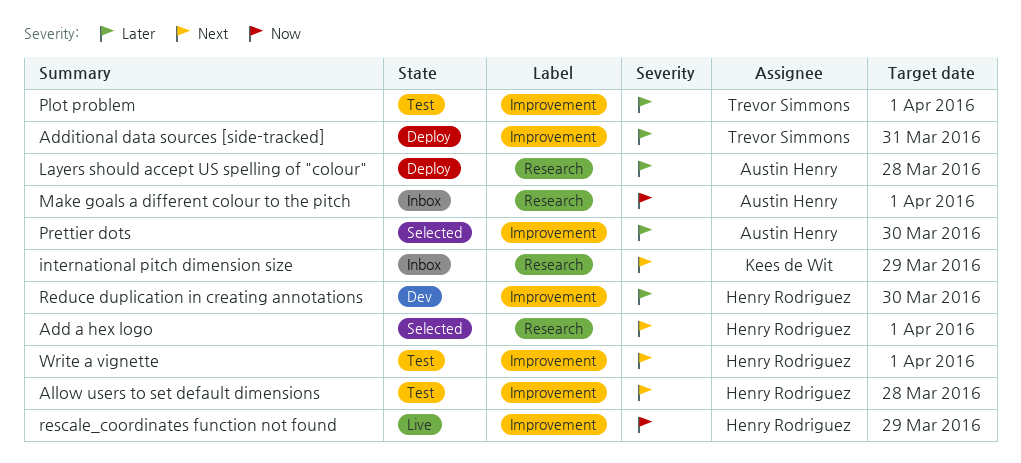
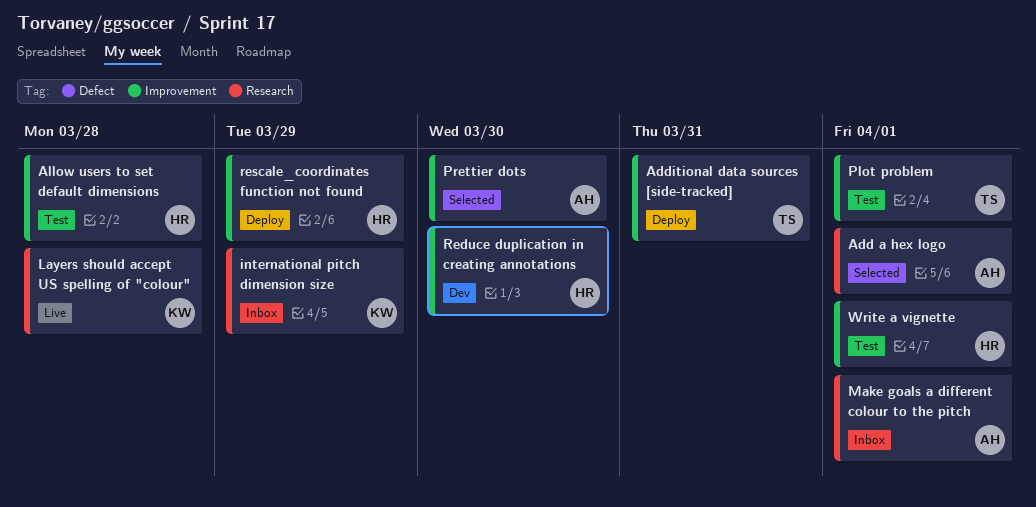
Add a hex logo, owner: Henry Rodriguez -> Austin Henry
Layers should accept US spelling of "colour", status: Deploy -> Live
Layers should accept US spelling of "colour", owner: Austin Henry -> Kees de Wit
rescale_coordinates function not found, status: Live -> Deploy

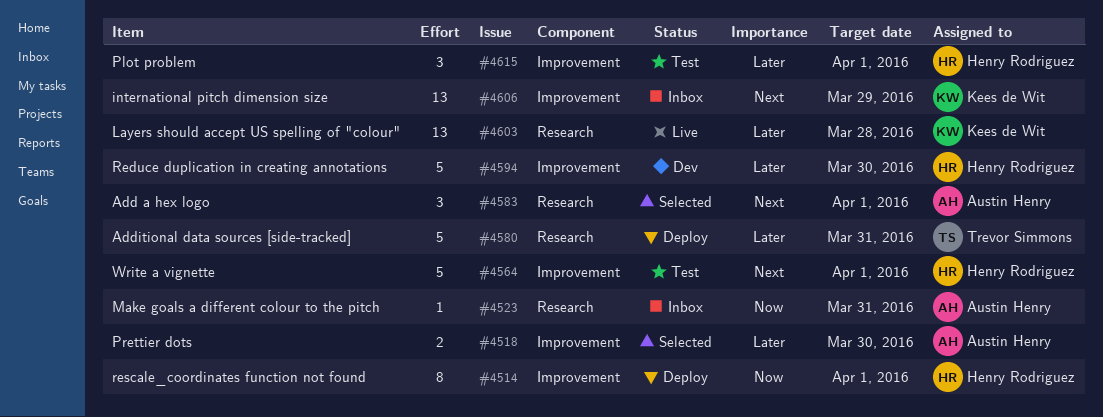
Additional data sources [side-tracked], label: Improvement -> Research
Allow users to set default dimensions: present -> none
international pitch dimension size, label: Research -> Improvement
Make goals a different colour to the pitch, due: Apr 1 -> Mar 31
Plot problem, owner: Trevor Simmons -> Henry Rodriguez
rescale_coordinates function not found, due: Mar 29 -> Apr 1

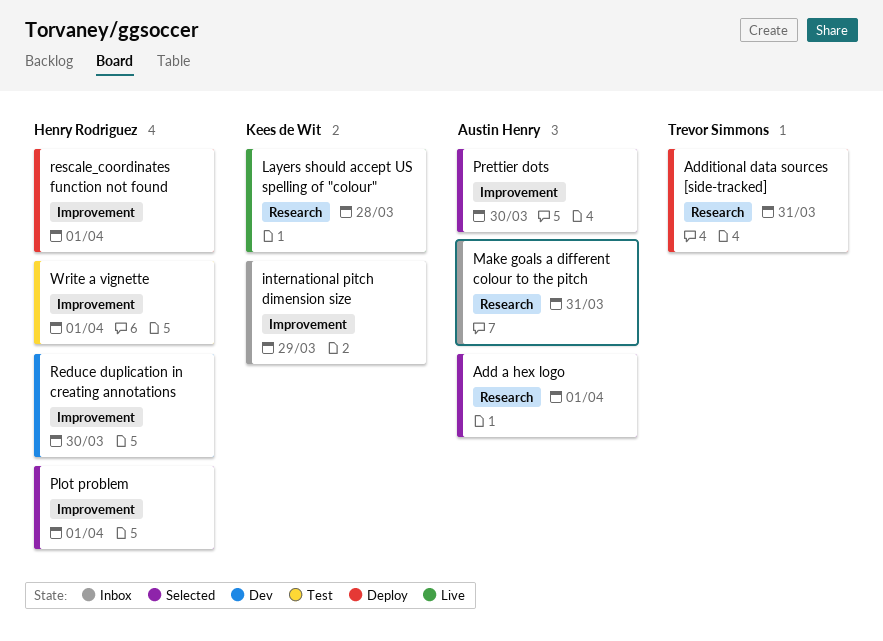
Plot problem, status: Test -> Selected

